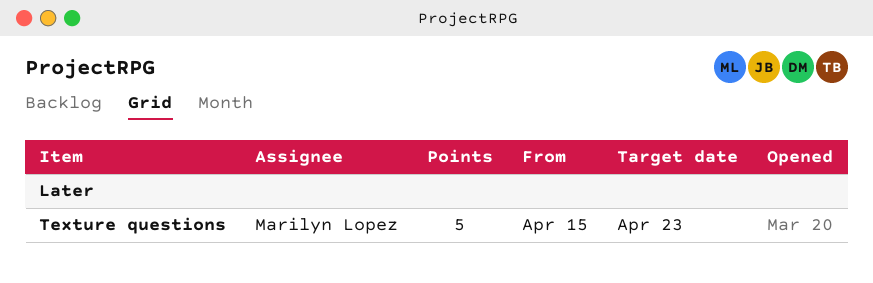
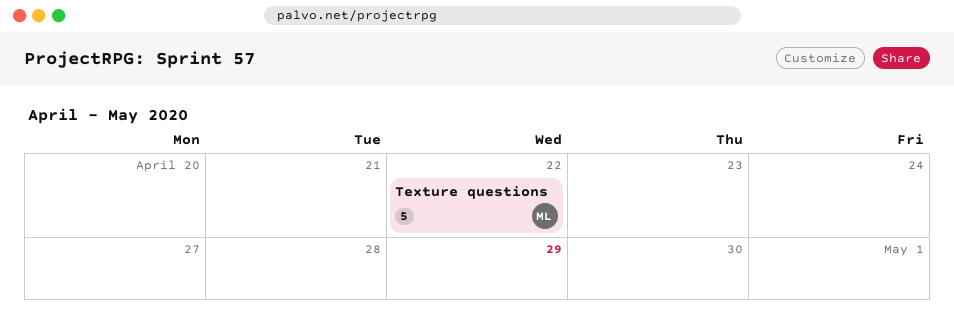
Texture questions, due: Apr 23 -> Apr 22

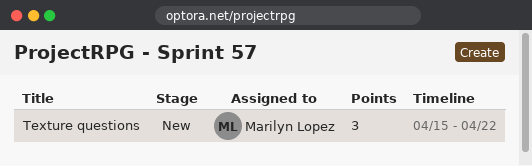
Texture questions, estimate: 5 -> 3

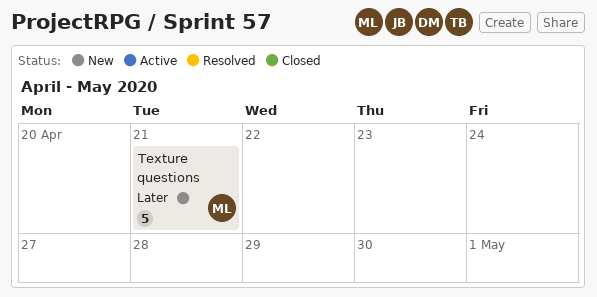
Texture questions, estimate: 3 -> 5
Texture questions, due: Apr 22 -> Apr 21

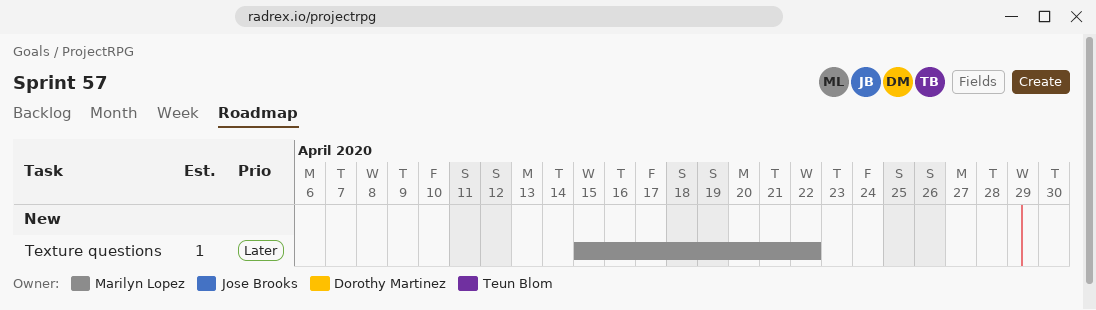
Texture questions, estimate: 5 -> 1
Texture questions, due: Apr 21 -> Apr 22

